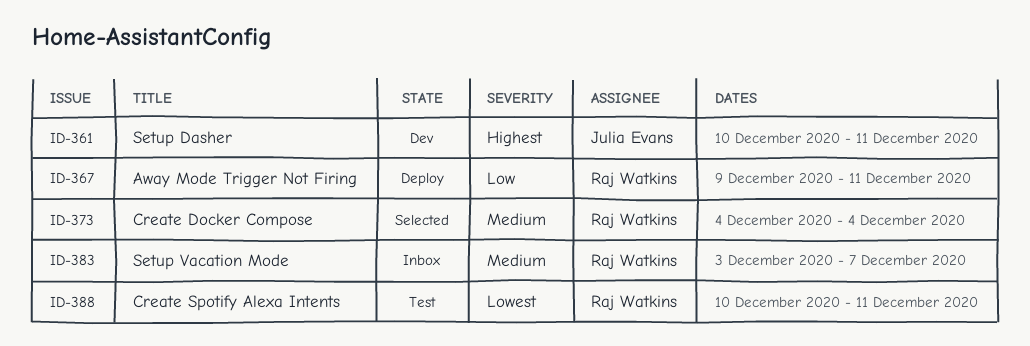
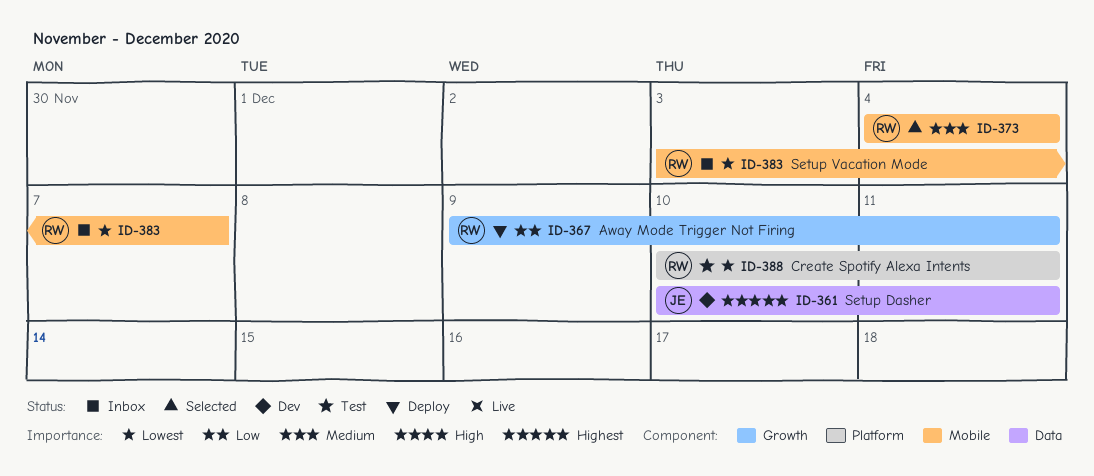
ID-383, priority: Medium -> Lowest

